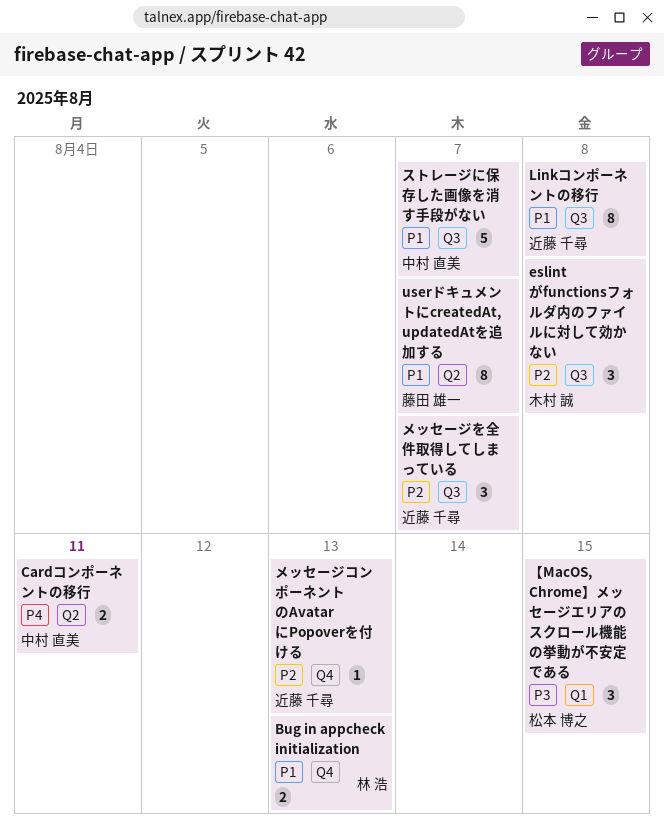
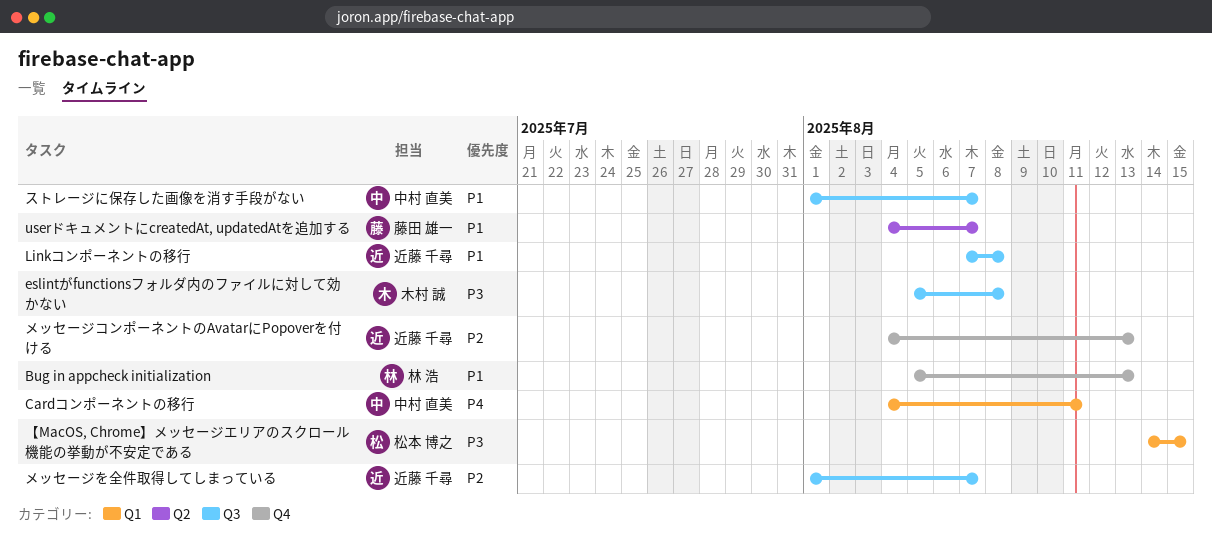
Cardコンポーネントの移行, label: Q2 -> Q1
eslintがfunctionsフォルダ内のファイルに対して効かない, priority: P2 -> P3

